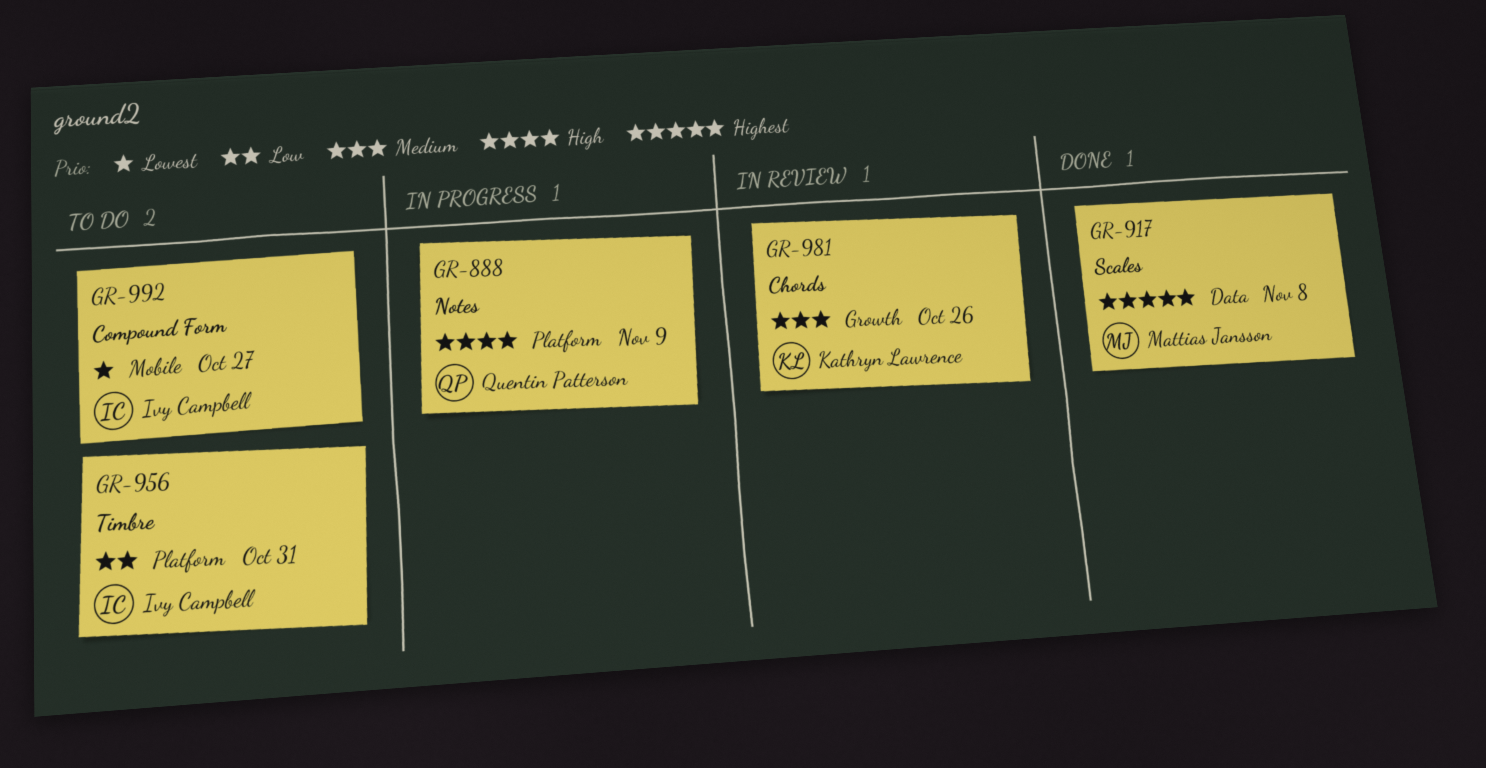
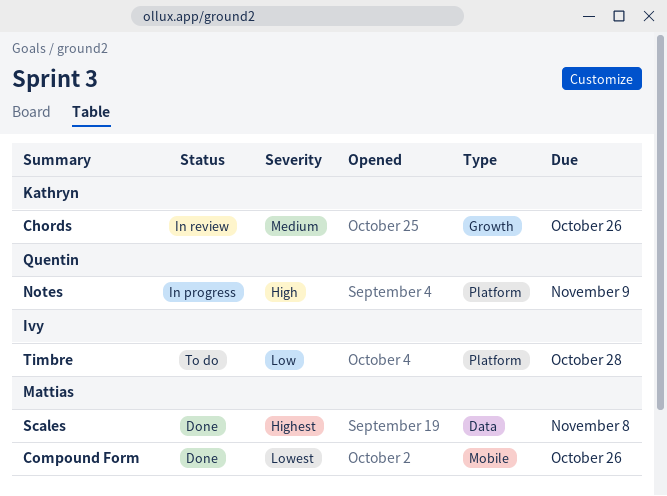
Compound Form, status: To do -> Done
Compound Form, owner: Ivy Campbell -> Mattias Jansson
Compound Form, due: Oct 27 -> Oct 26
Timbre, due: Oct 31 -> Oct 28

